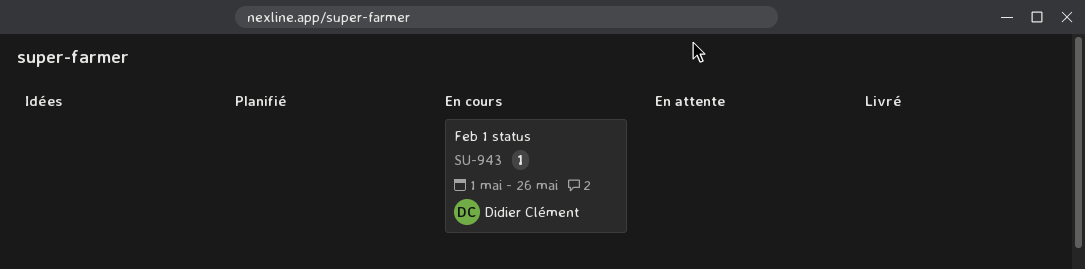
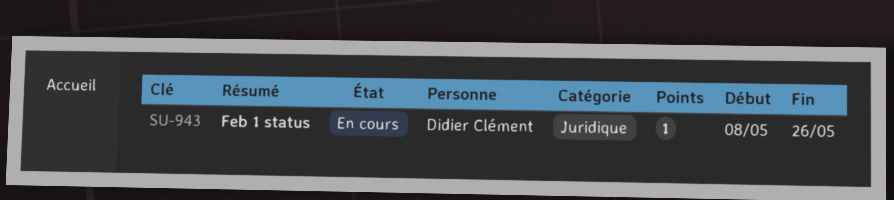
SU-943, start: May 1 -> May 8

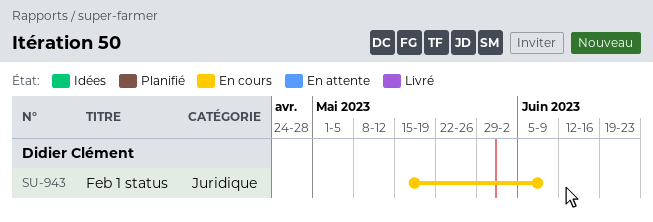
SU-943, start: May 8 -> May 15
SU-943, due: May 26 -> Jun 9

